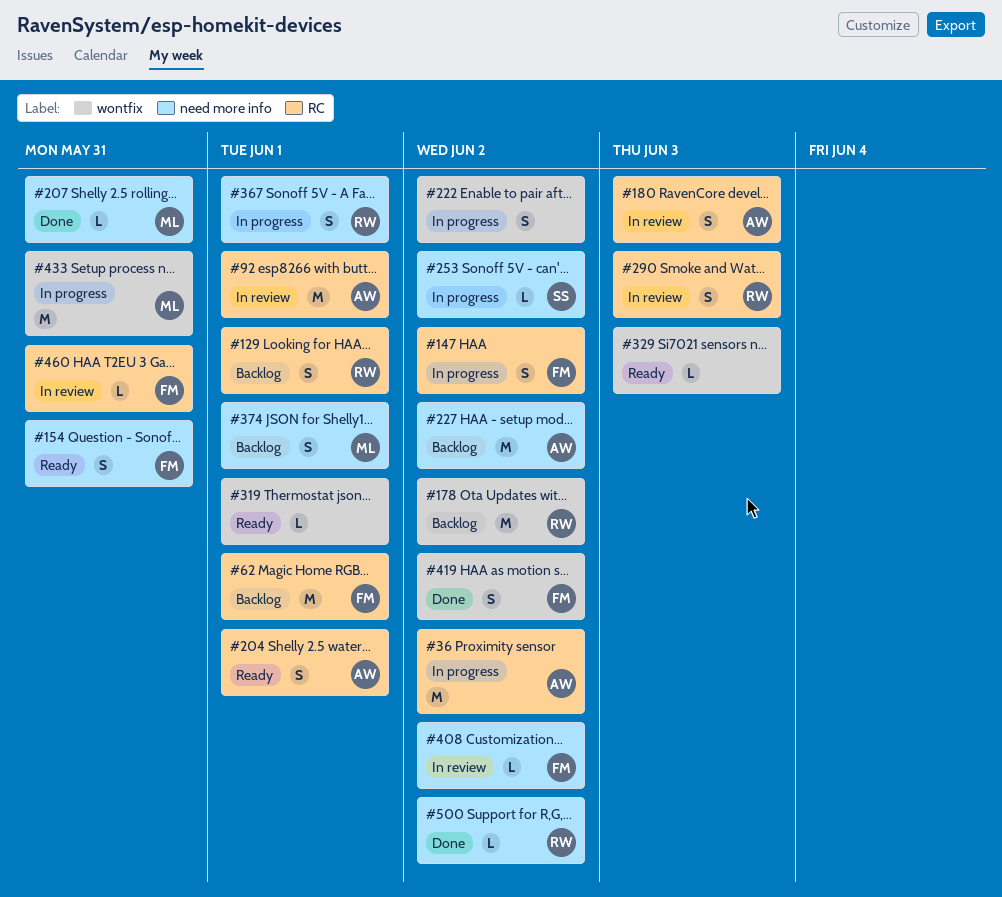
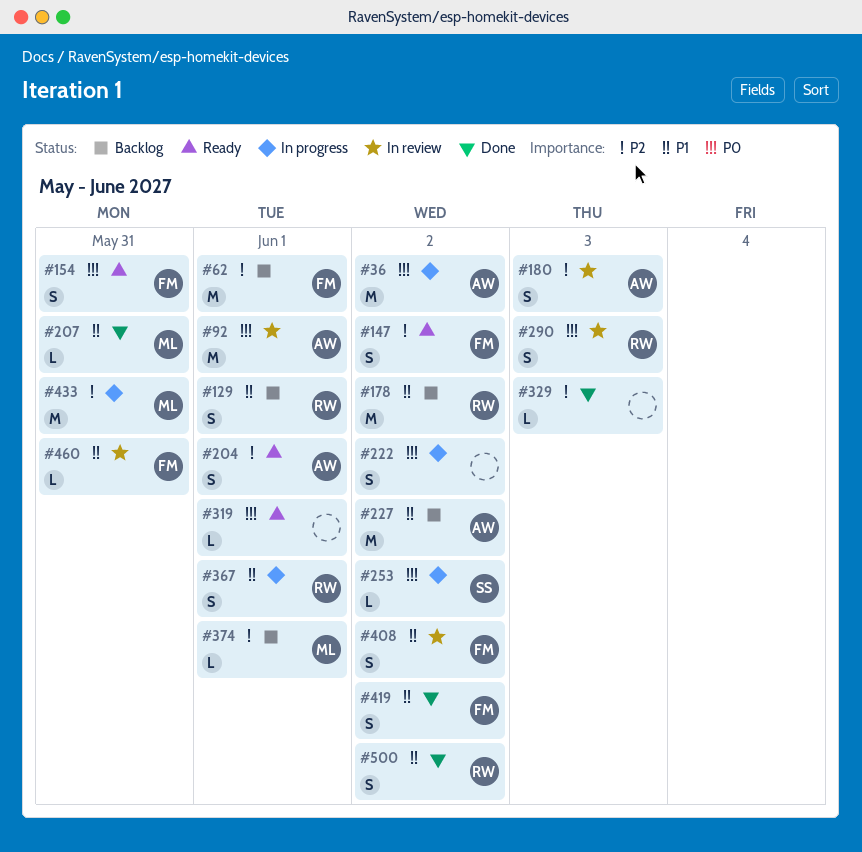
#147, status: In progress -> Ready
#329, status: Ready -> Done
#374, estimate: S -> L
#408, estimate: L -> S
#500, estimate: L -> S

